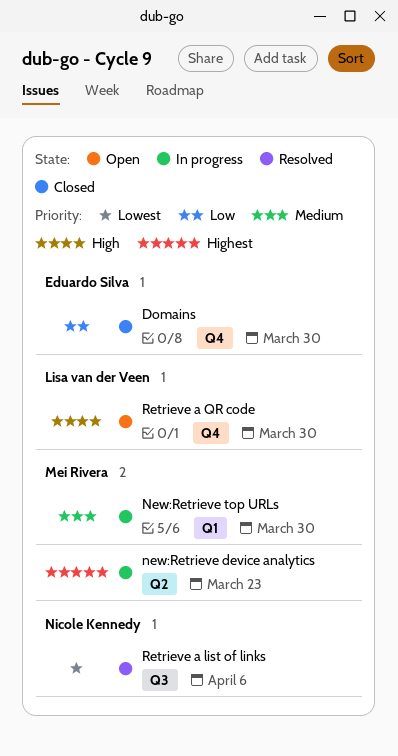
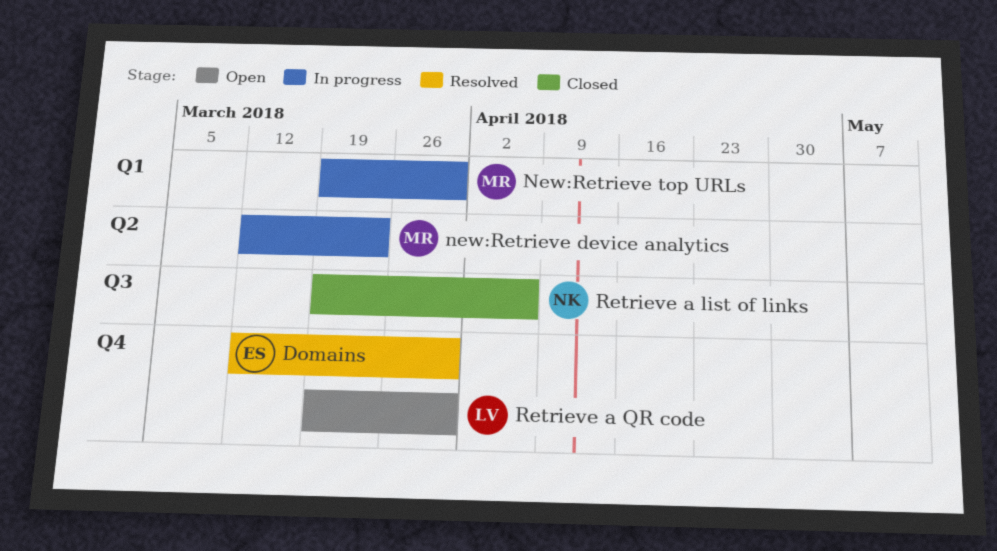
Domains, status: Closed -> Resolved
Retrieve a list of links, status: Resolved -> Closed

